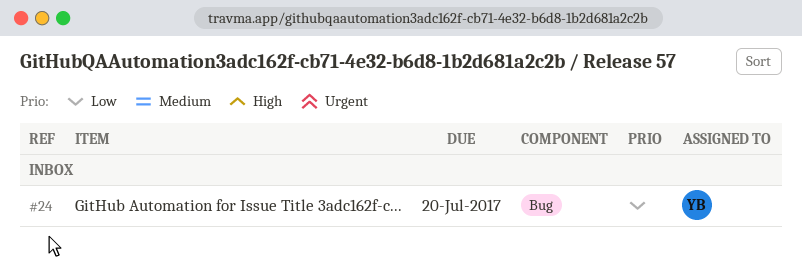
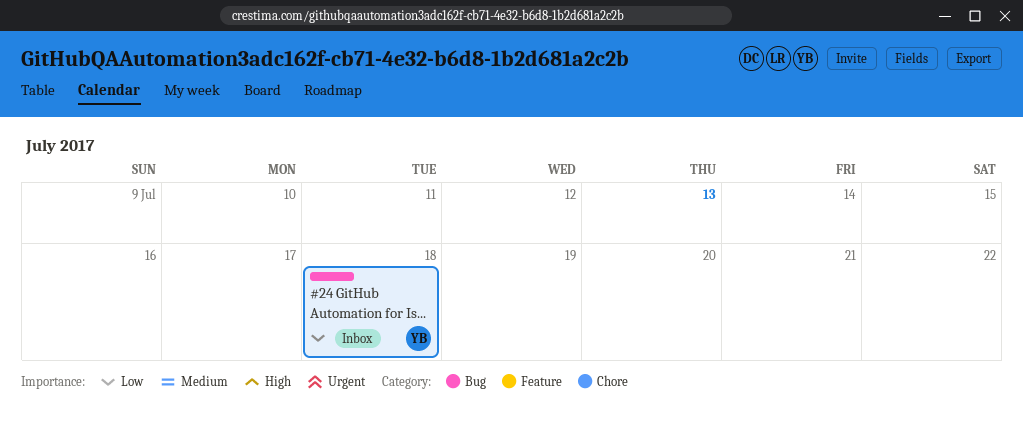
#24, due: Jul 20 -> Jul 18

